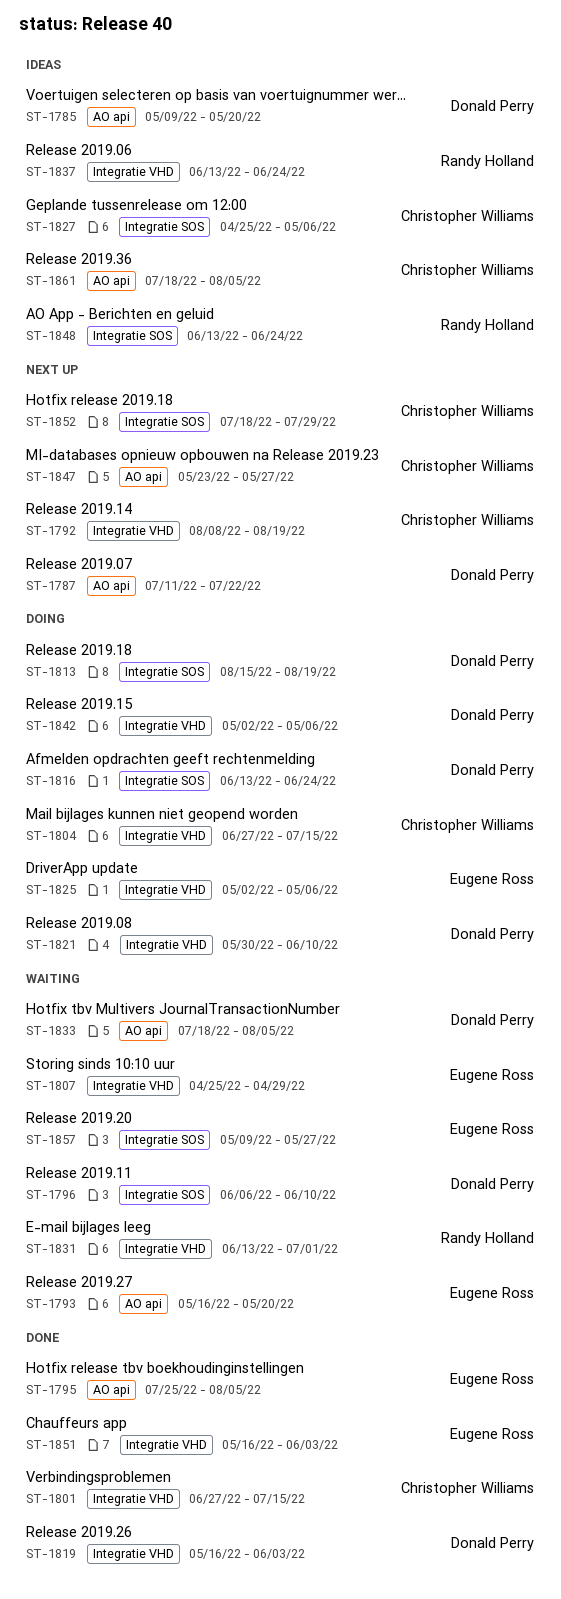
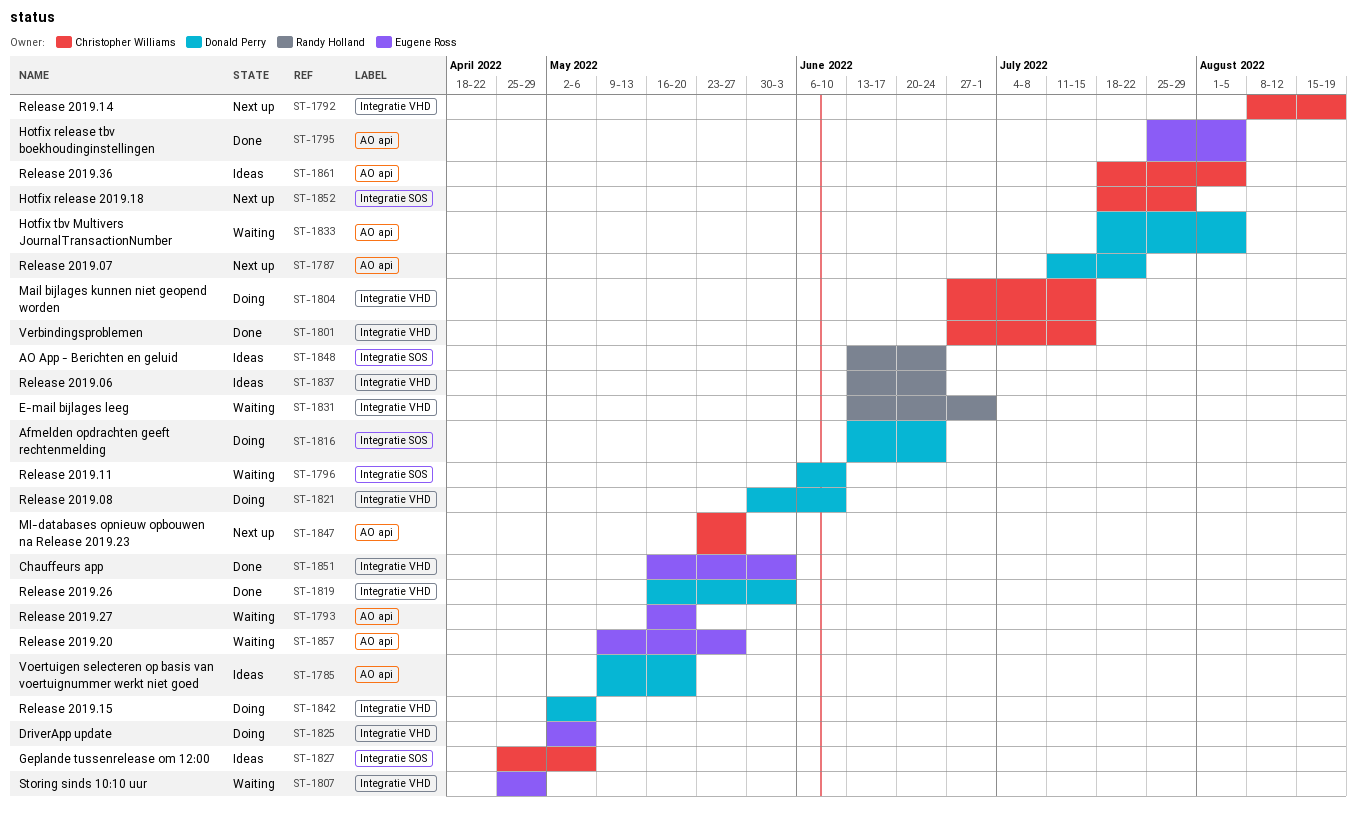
ST-1813: present -> none
ST-1857, label: Integratie SOS -> AO api

